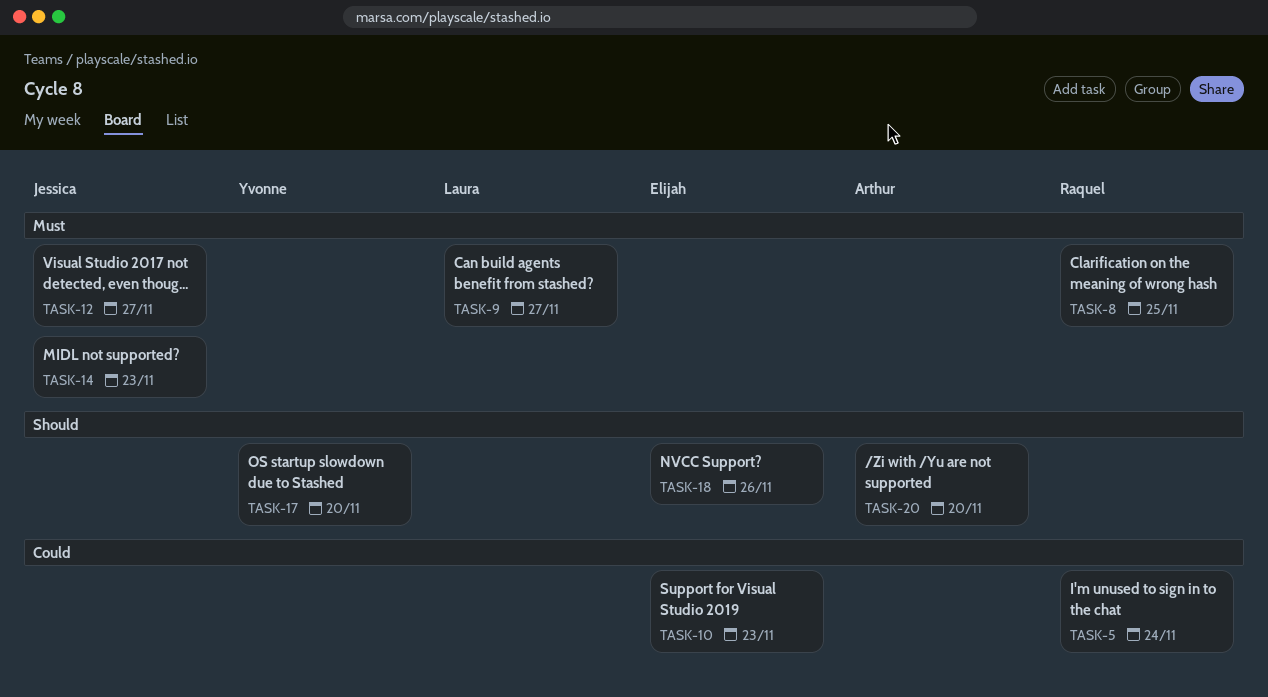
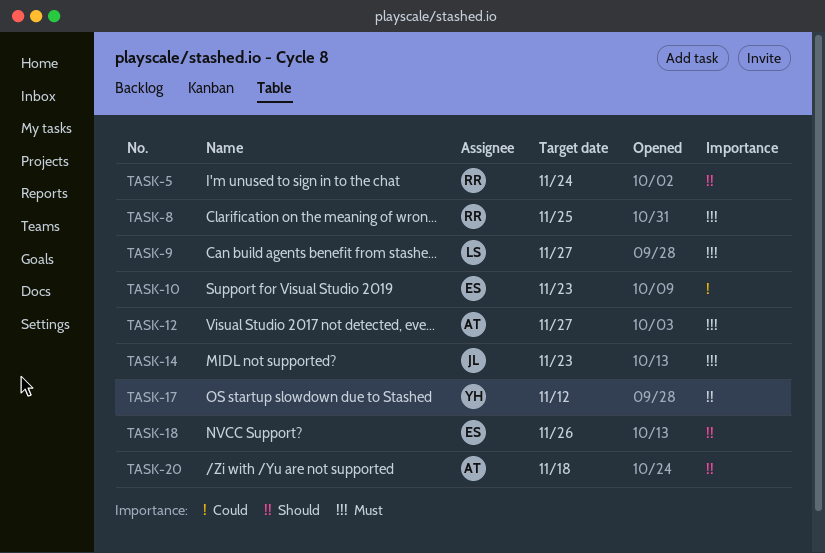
TASK-5, priority: Could -> Should
TASK-12, owner: Jessica -> Arthur
TASK-17, due: Nov 20 -> Nov 12
TASK-20, due: Nov 20 -> Nov 18

